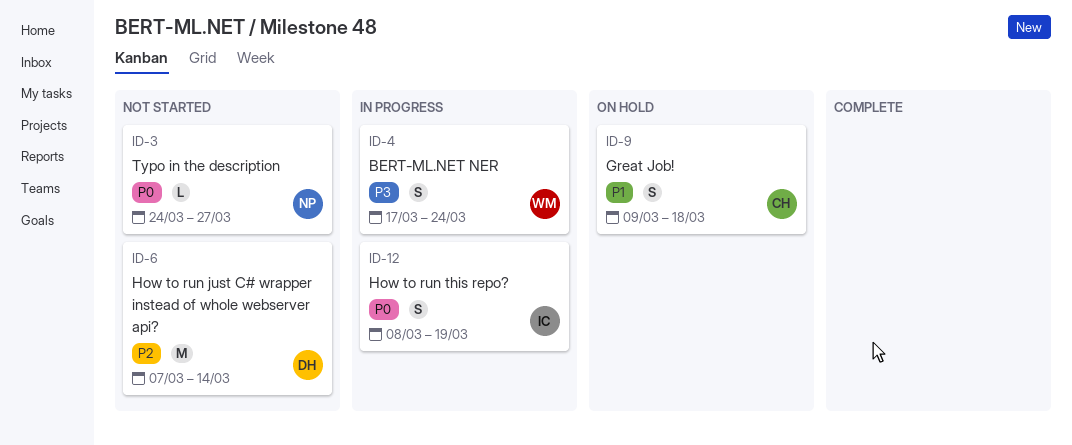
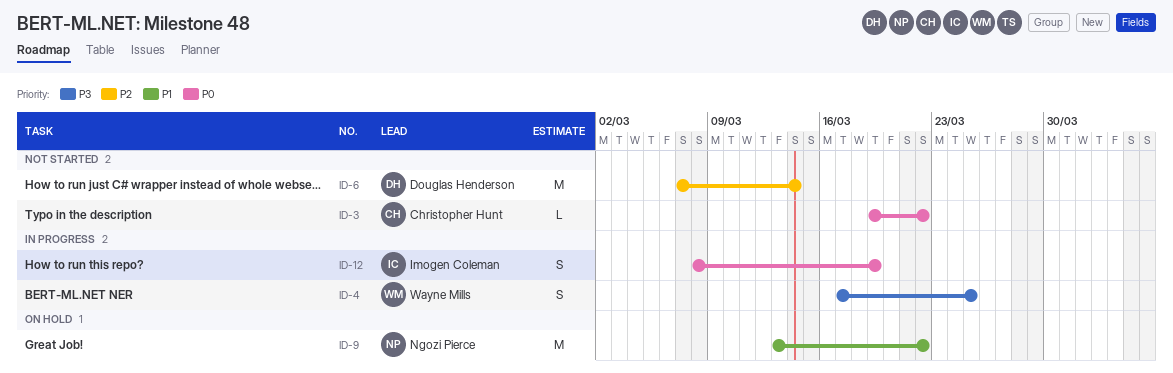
ID-3, owner: Ngozi Pierce -> Christopher Hunt
ID-3, start: Mar 24 -> Mar 19
ID-3, due: Mar 27 -> Mar 22
ID-4, due: Mar 24 -> Mar 25
ID-9, owner: Christopher Hunt -> Ngozi Pierce
ID-9, estimate: S -> M
ID-9, start: Mar 9 -> Mar 13
ID-9, due: Mar 18 -> Mar 22

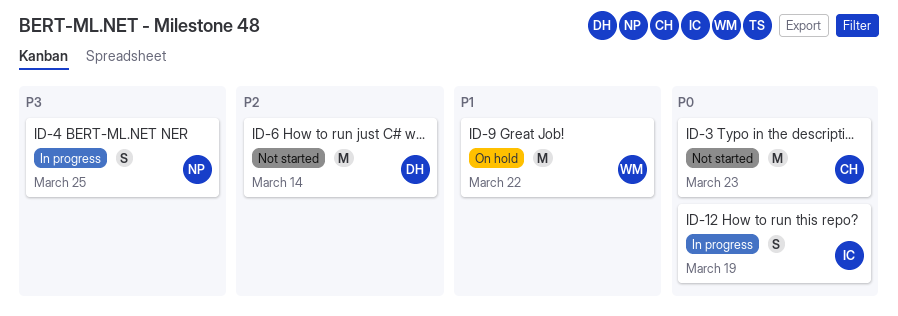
ID-3, estimate: L -> M
ID-3, due: Mar 22 -> Mar 23
ID-4, owner: Wayne Mills -> Ngozi Pierce
ID-9, owner: Ngozi Pierce -> Wayne Mills

